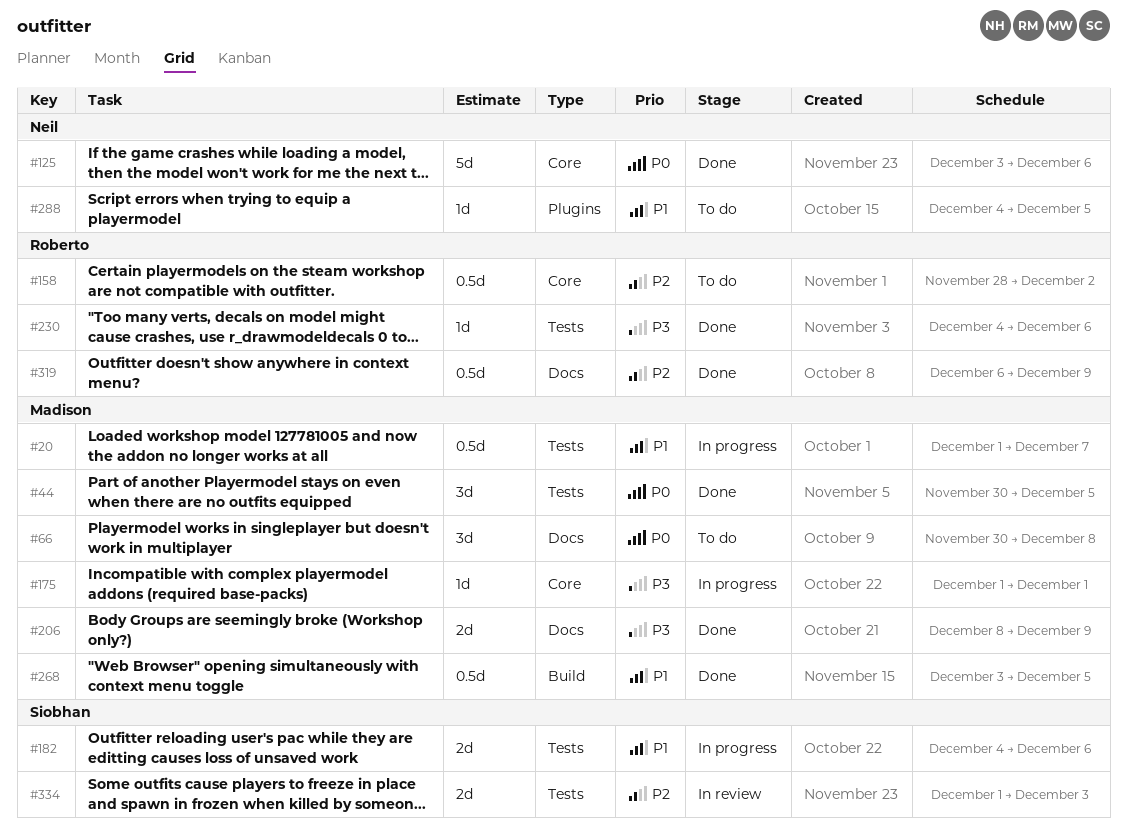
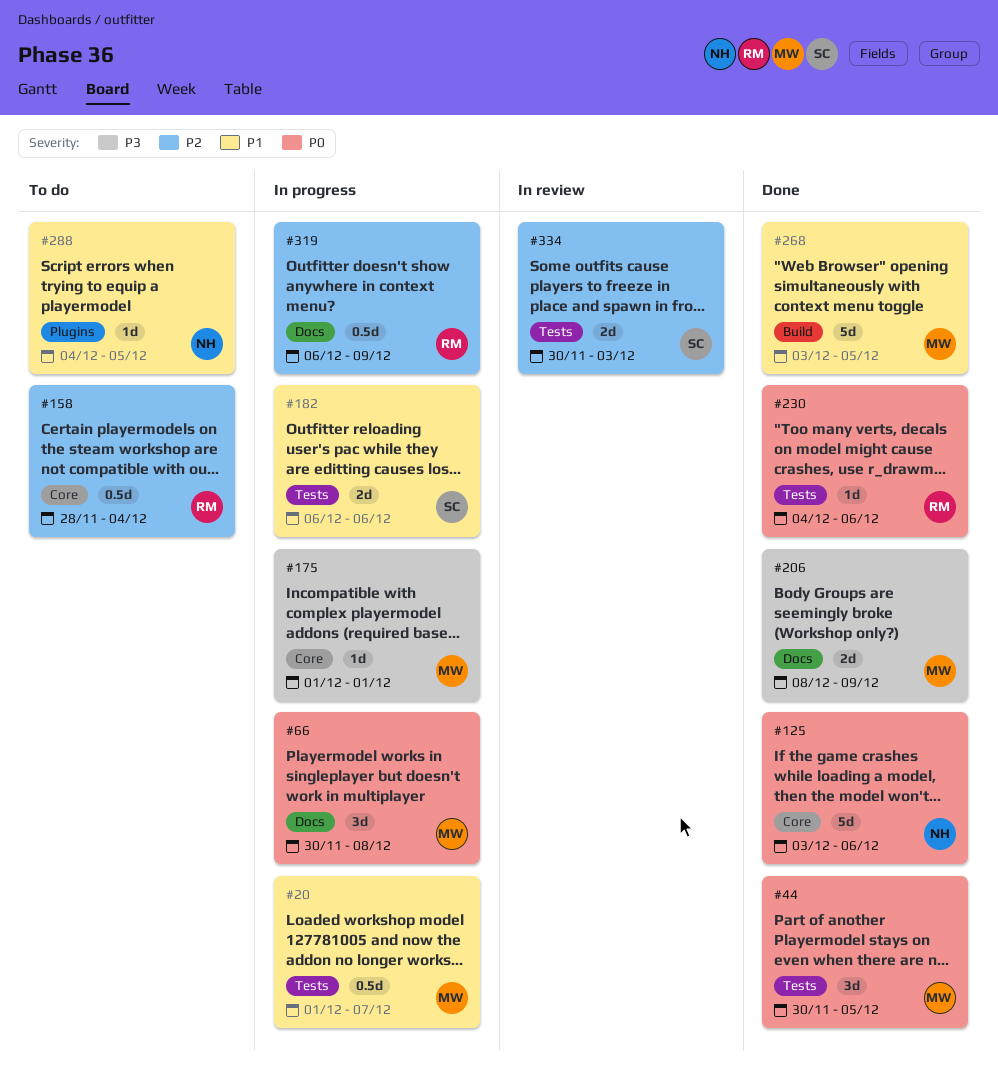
#66, status: To do -> In progress
#158, due: Dec 2 -> Dec 4
#182, start: Dec 4 -> Dec 6
#230, priority: P3 -> P0
#268, estimate: 0.5d -> 5d
#319, status: Done -> In progress
#334, start: Dec 1 -> Nov 30

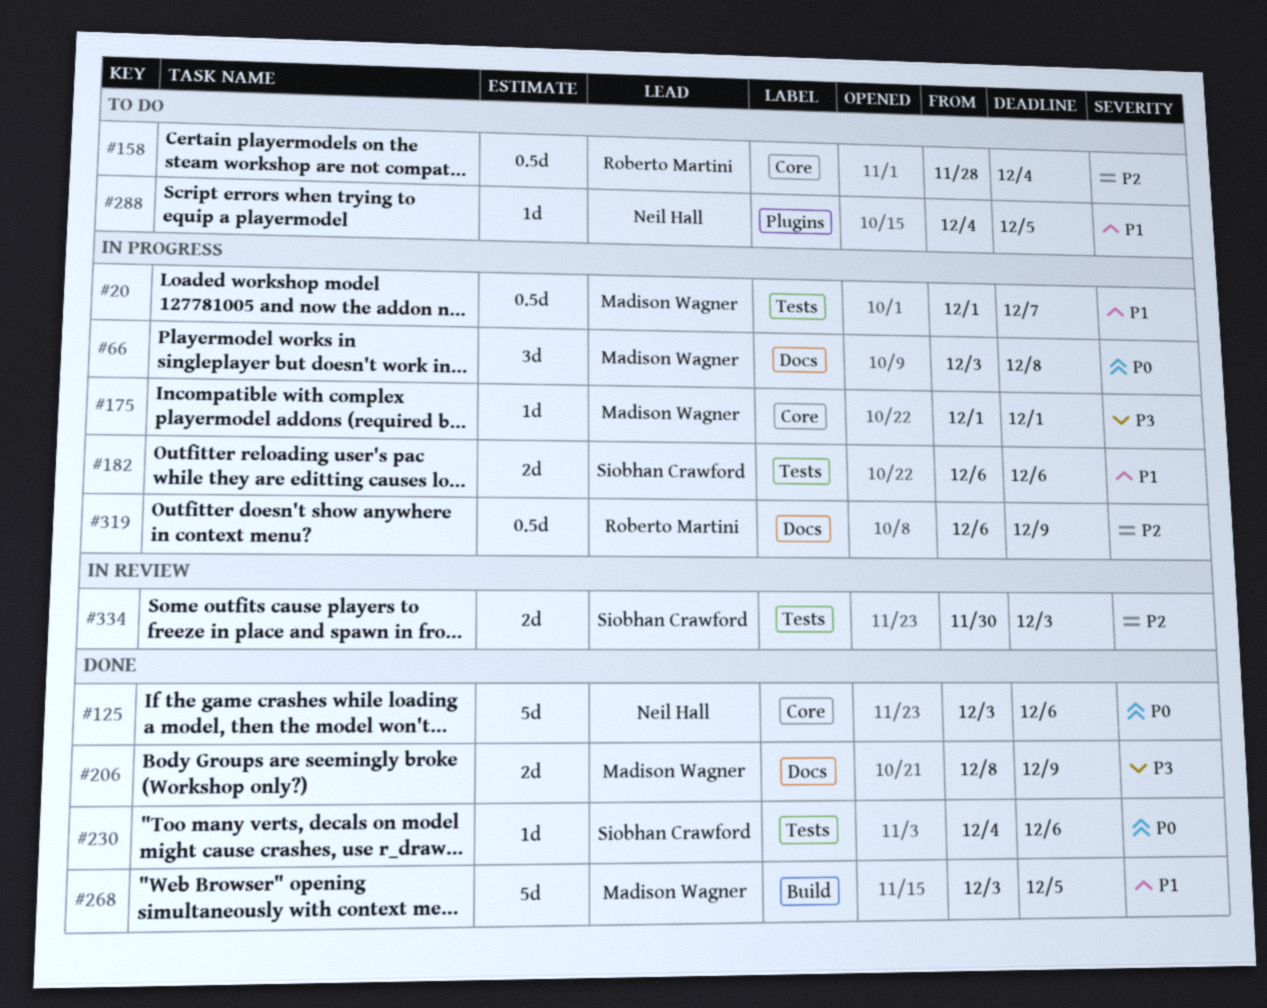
#44: present -> none
#66, start: Nov 30 -> Dec 3
#230, owner: Roberto Martini -> Siobhan Crawford

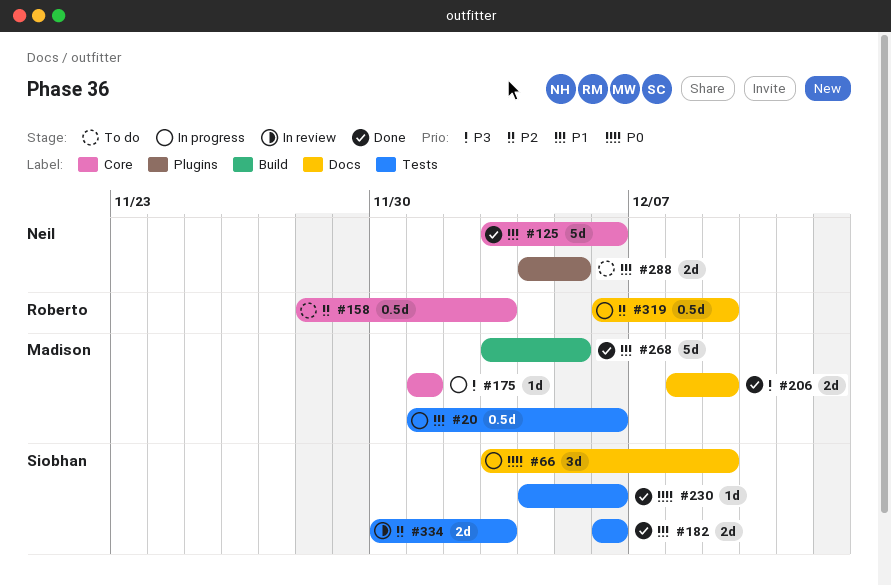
#20, due: Dec 7 -> Dec 6
#66, owner: Madison Wagner -> Siobhan Crawford
#66, due: Dec 8 -> Dec 9
#125, priority: P0 -> P1
#158, due: Dec 4 -> Dec 3
#182, status: In progress -> Done
#288, estimate: 1d -> 2d

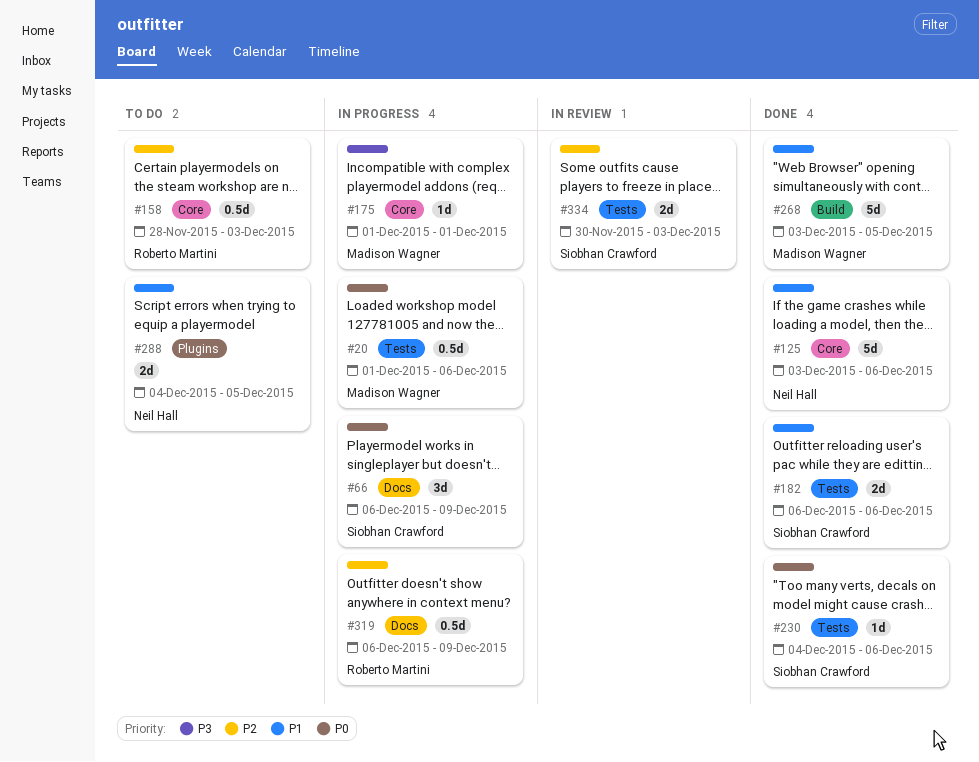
#20, priority: P1 -> P0
#66, start: Dec 3 -> Dec 6
#206: present -> none

